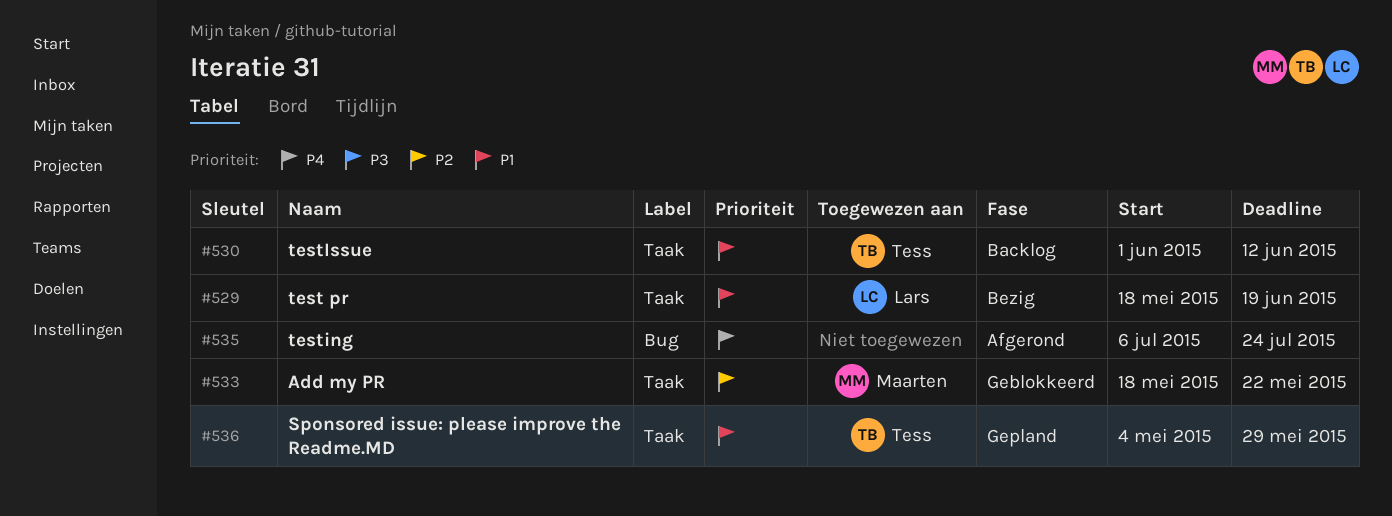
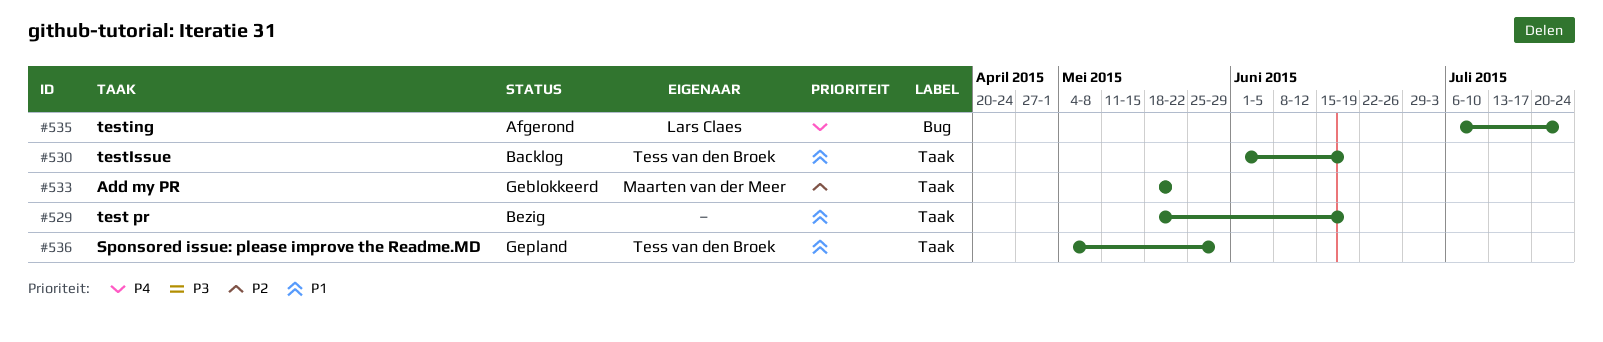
#529, owner: Lars Claes -> none
#530, due: Jun 12 -> Jun 19
#535, owner: none -> Lars Claes

